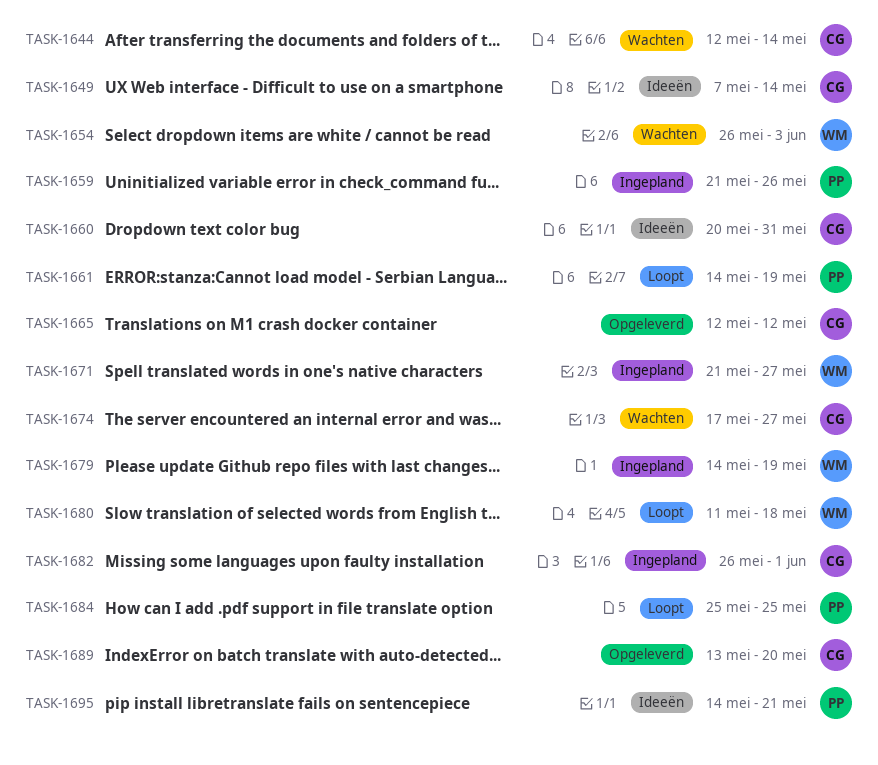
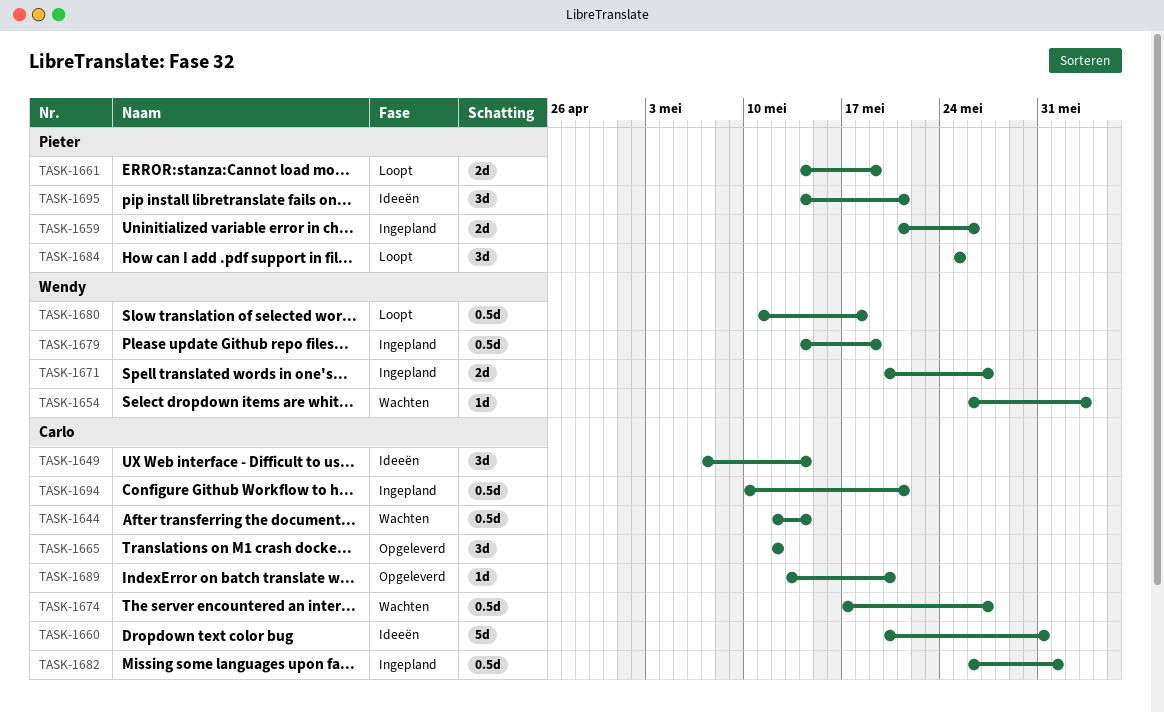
TASK-1671, start: May 21 -> May 20
TASK-1694: none -> present

